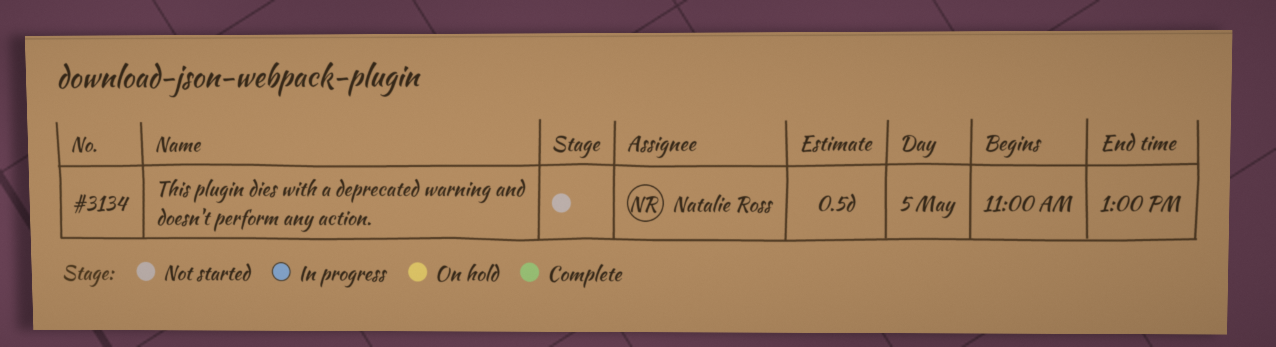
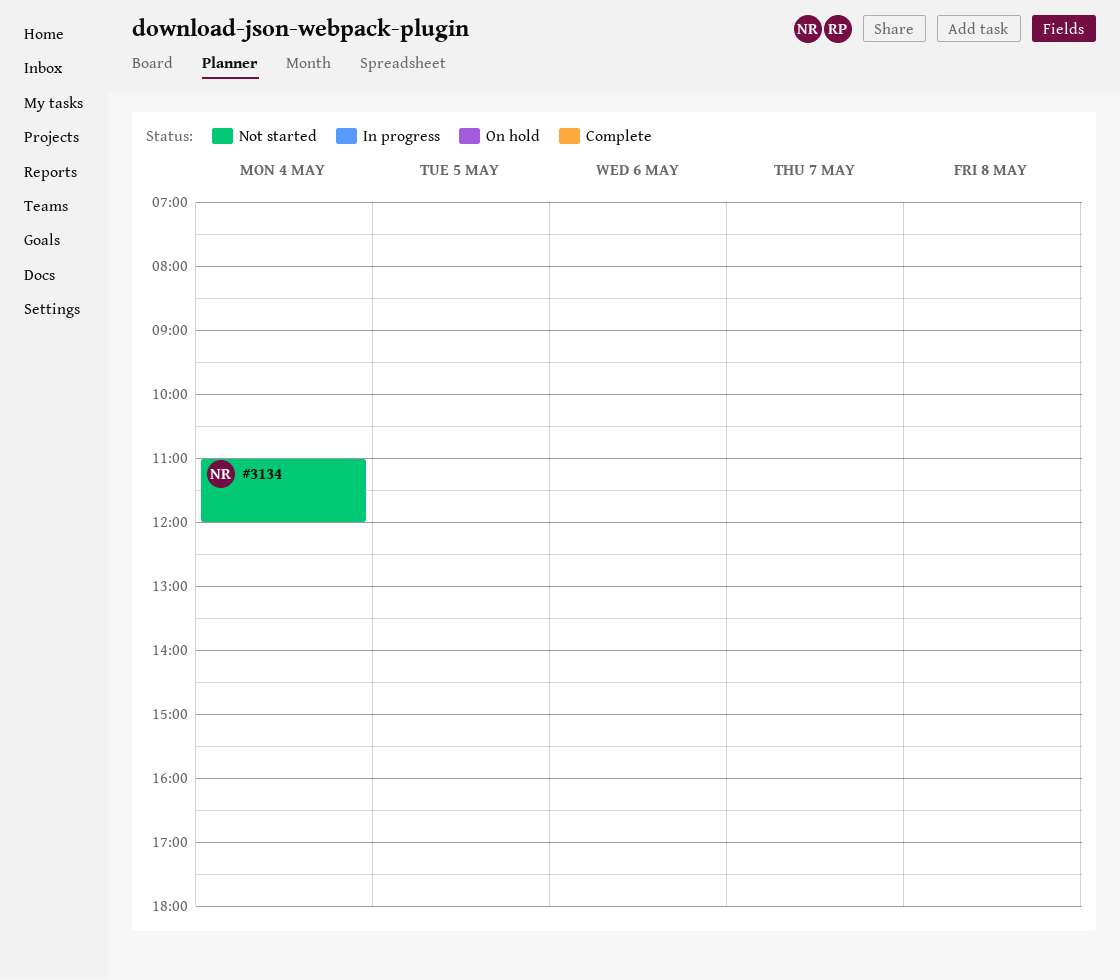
#3134, day: May 5 -> May 4
#3134, ends: 13:00 -> 12:00

